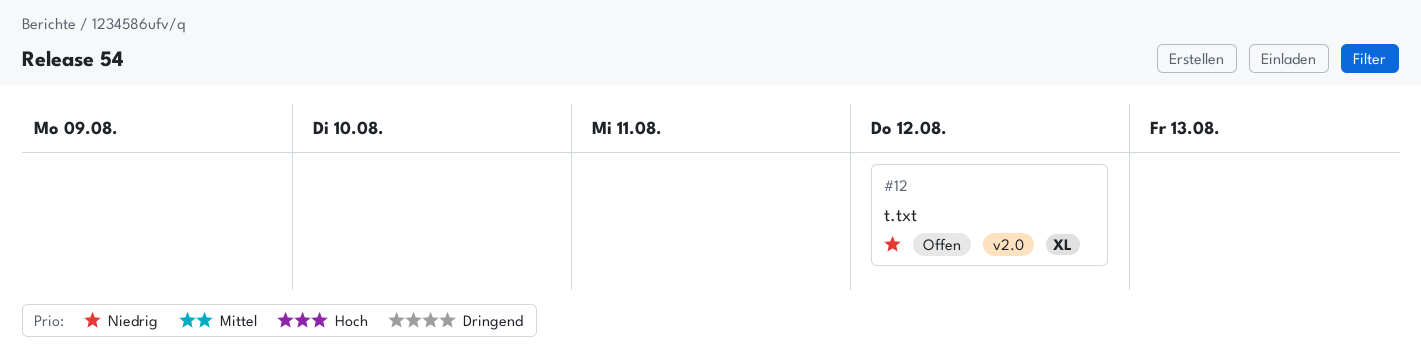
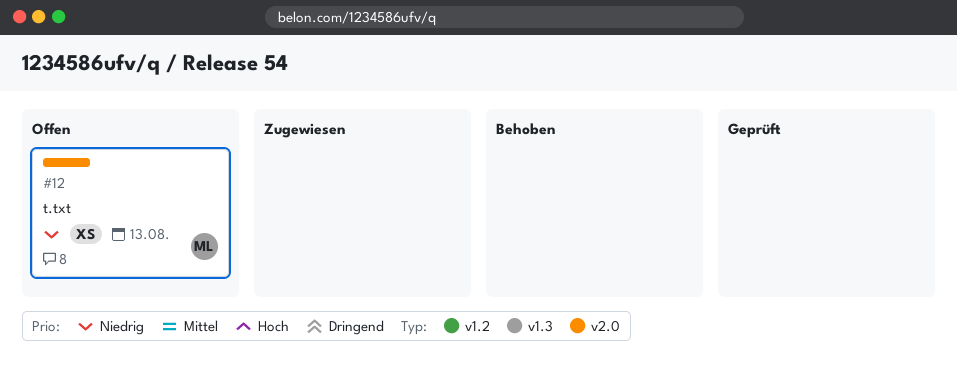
#12, estimate: XL -> XS
#12, due: Aug 12 -> Aug 13

